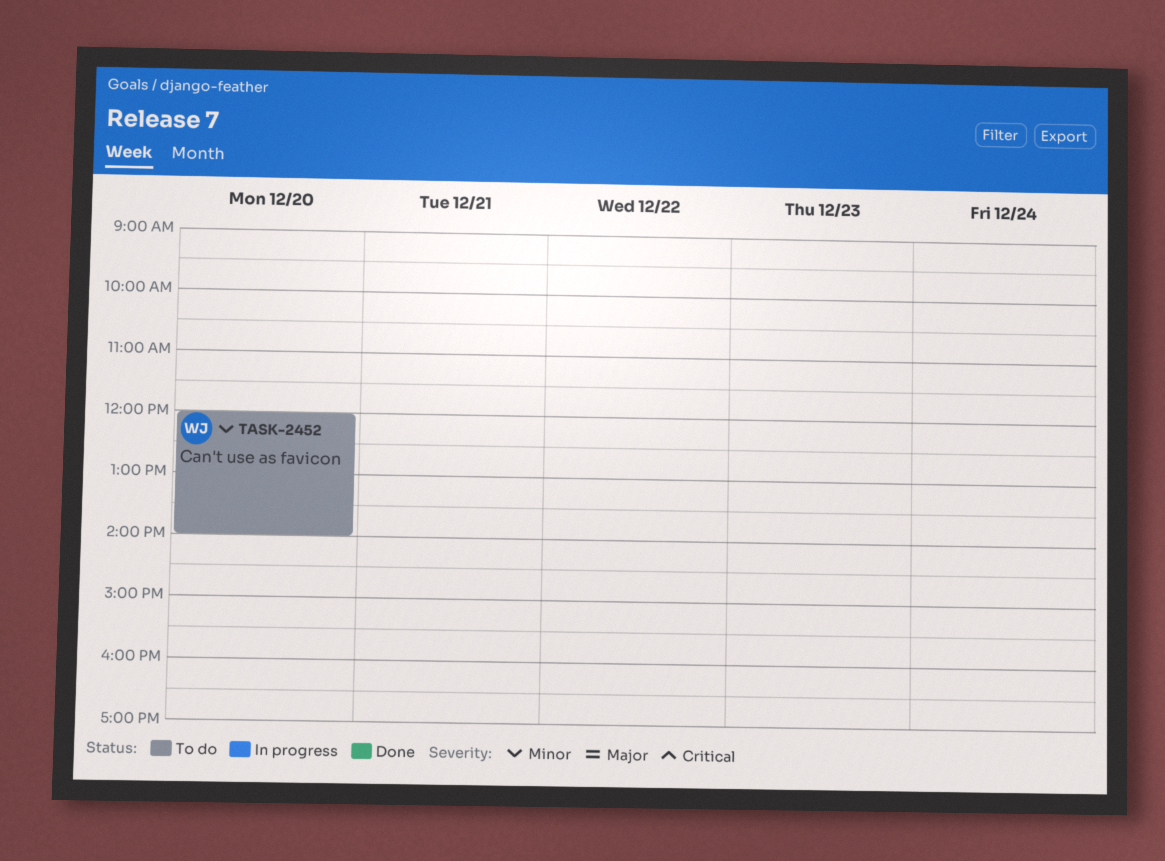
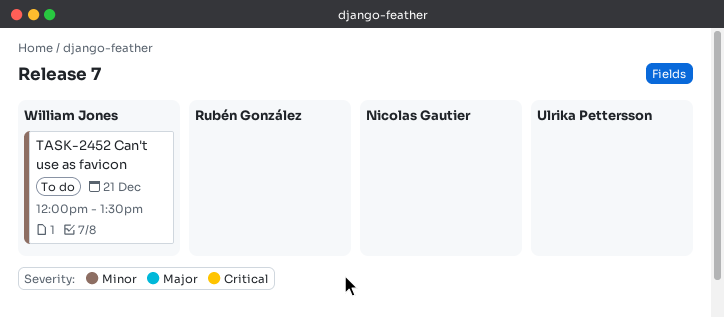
TASK-2452, day: Dec 20 -> Dec 21
TASK-2452, ends: 14:00 -> 13:30

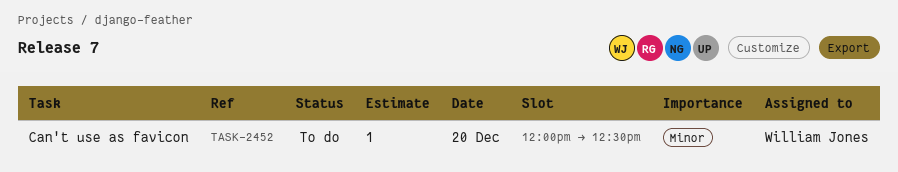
TASK-2452, day: Dec 21 -> Dec 20
TASK-2452, ends: 13:30 -> 12:30

